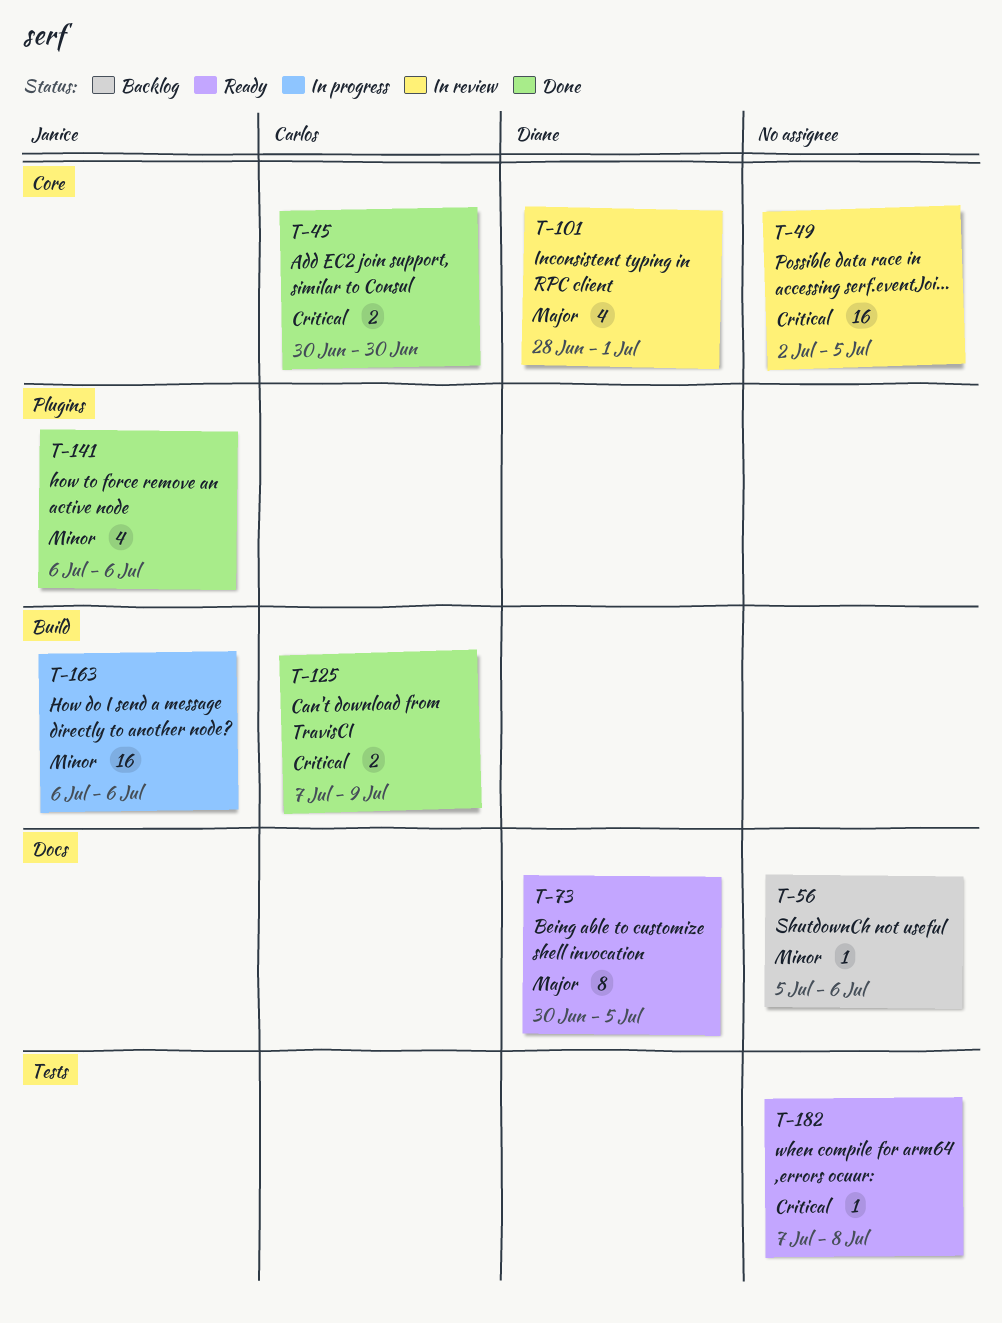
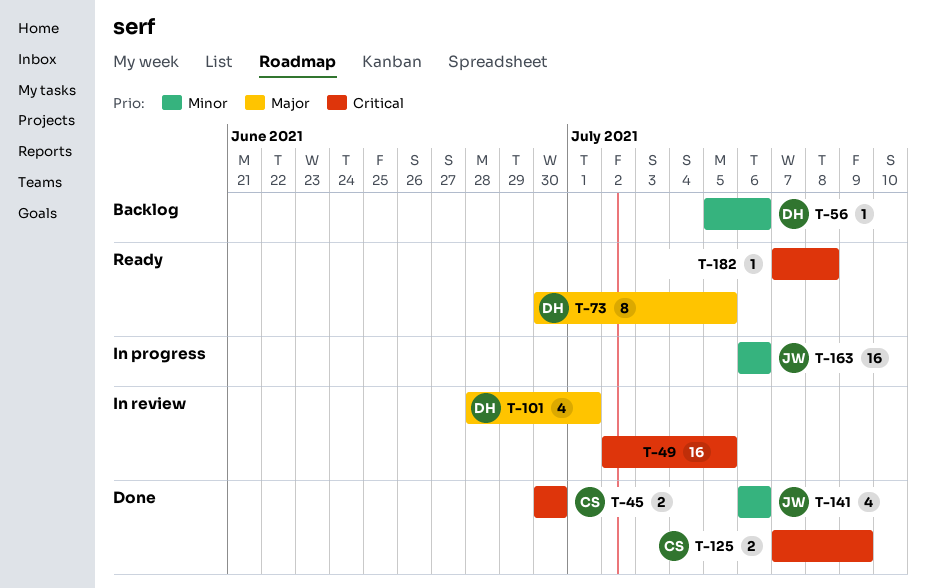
T-56, owner: none -> Diane

